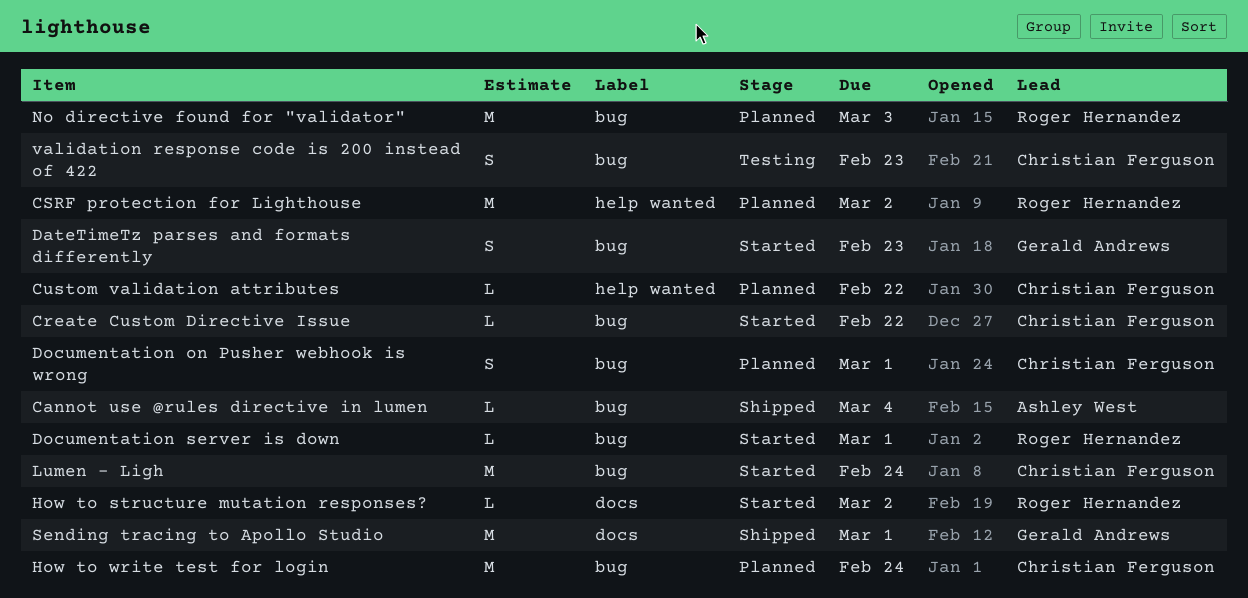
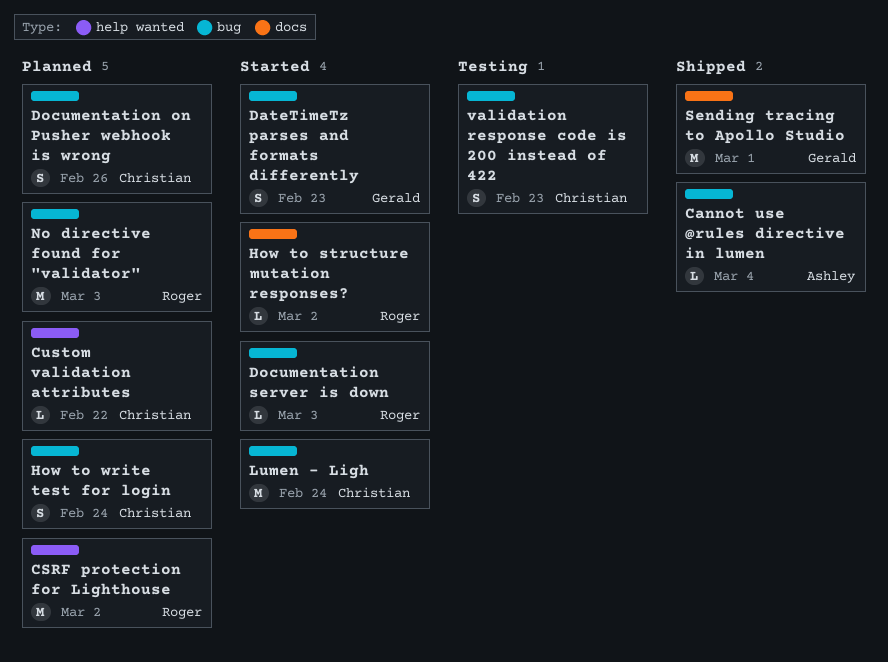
Create Custom Directive Issue: present -> none
Documentation on Pusher webhook is wrong, due: Mar 1 -> Feb 26
Documentation server is down, due: Mar 1 -> Mar 3
How to write test for login, estimate: M -> S

